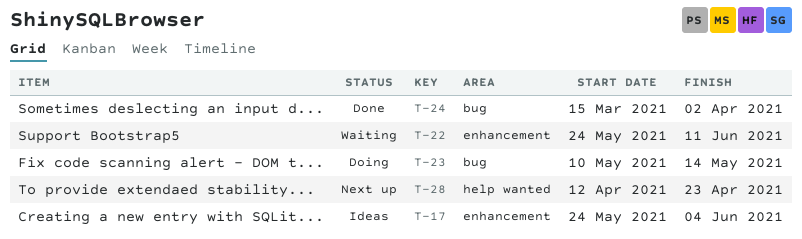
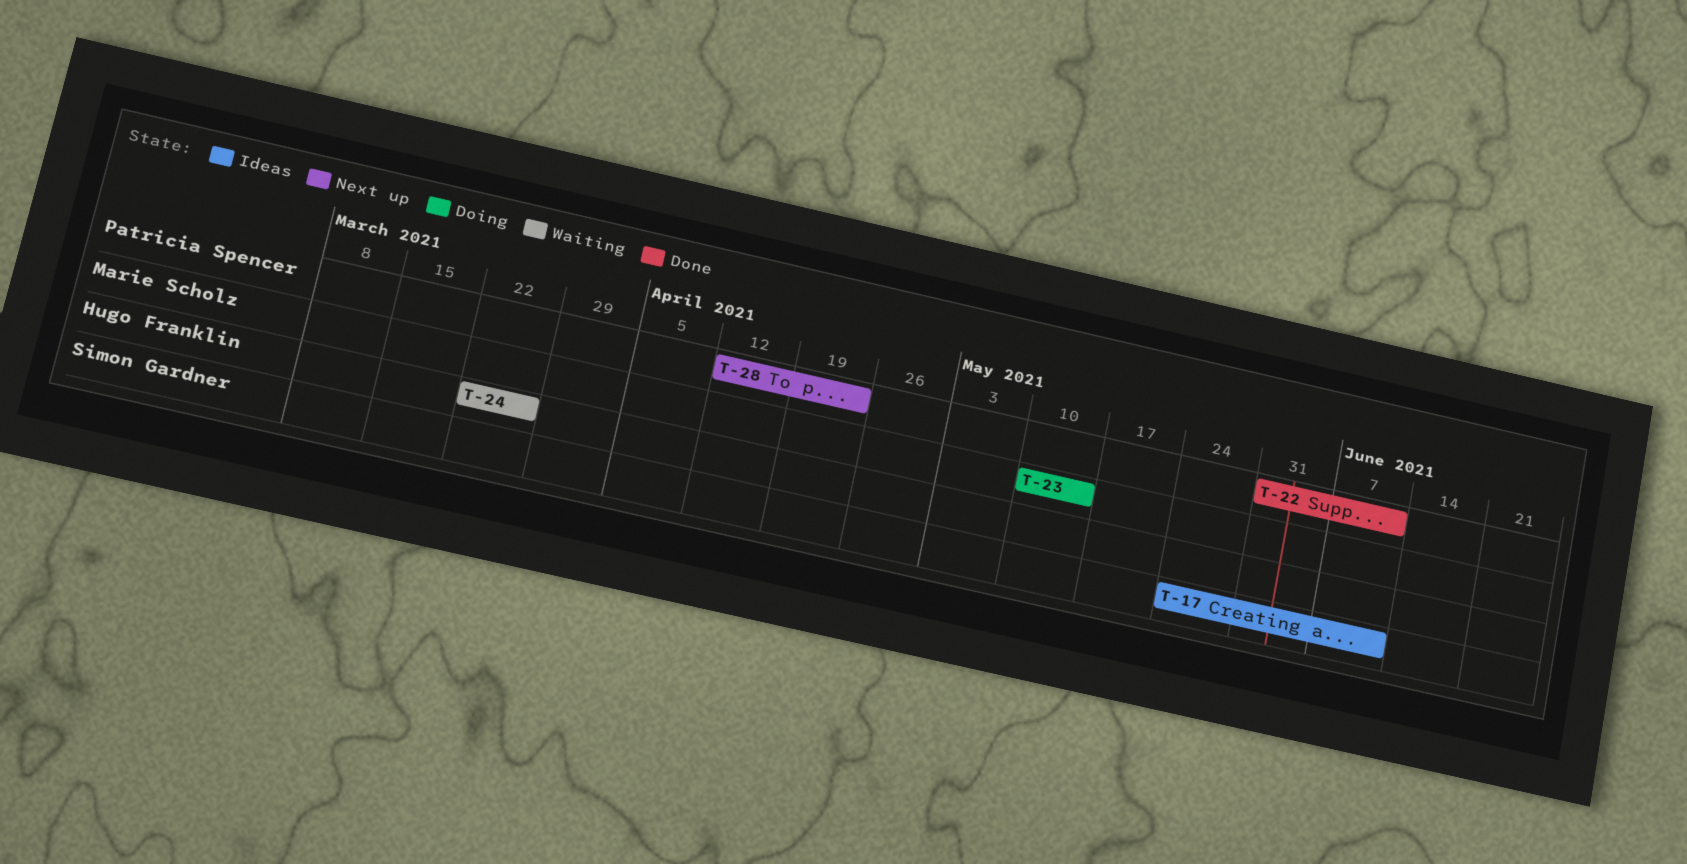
T-17, due: Jun 4 -> Jun 11
T-22, status: Waiting -> Done
T-22, start: May 24 -> May 31
T-24, status: Done -> Waiting
T-24, start: Mar 15 -> Mar 22
T-24, due: Apr 2 -> Mar 26

